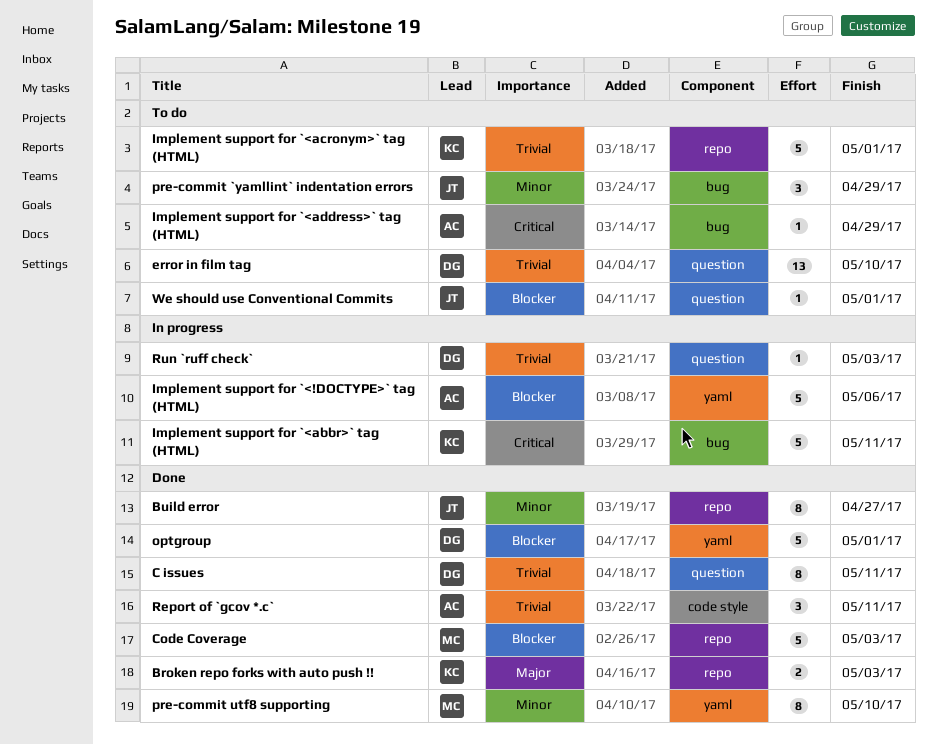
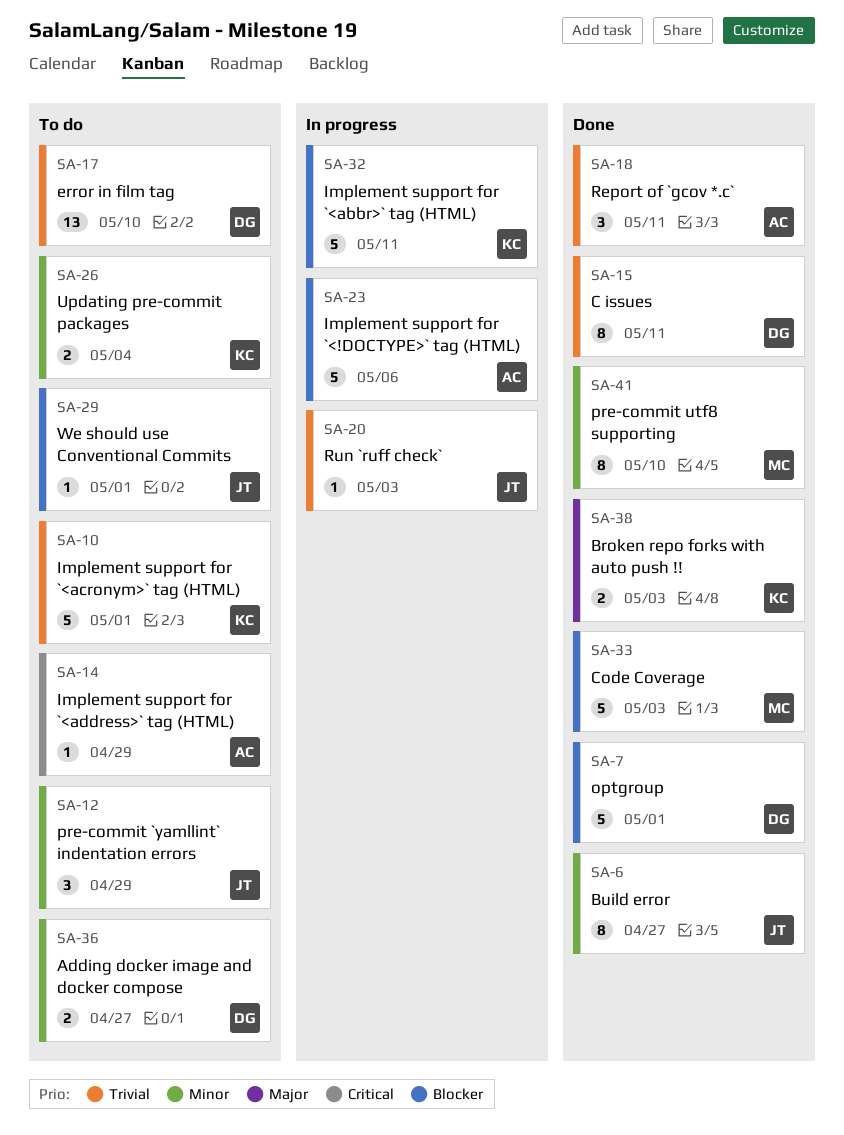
Adding docker image and docker compose: none -> present
Implement support for `<abbr>` tag (HTML), priority: Critical -> Blocker
Run `ruff check`, owner: DG -> JT
Updating pre-commit packages: none -> present

